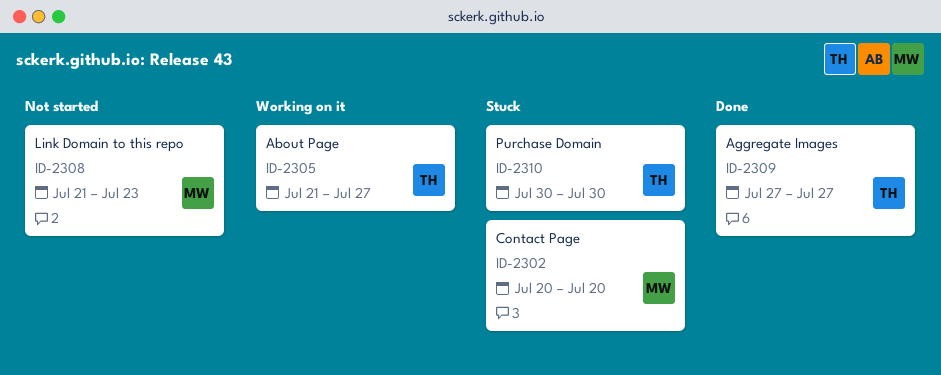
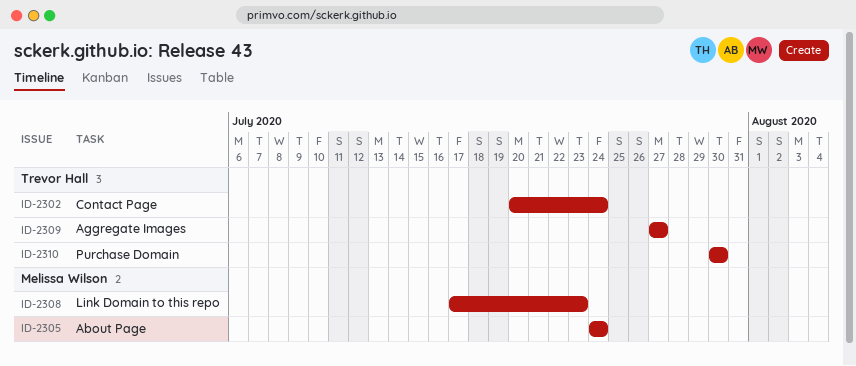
ID-2302, owner: Melissa Wilson -> Trevor Hall
ID-2302, due: Jul 20 -> Jul 24
ID-2305, owner: Trevor Hall -> Melissa Wilson
ID-2305, start: Jul 21 -> Jul 24
ID-2305, due: Jul 27 -> Jul 24
ID-2308, start: Jul 21 -> Jul 17

